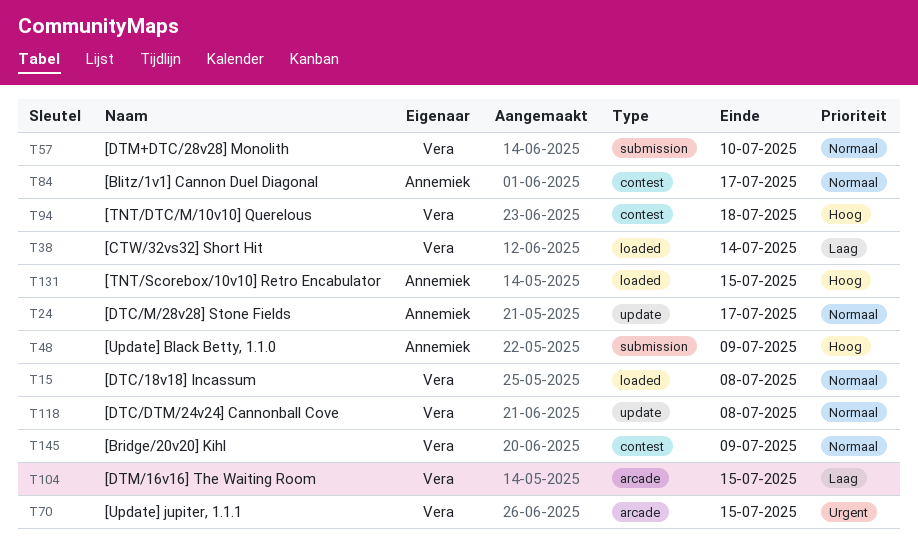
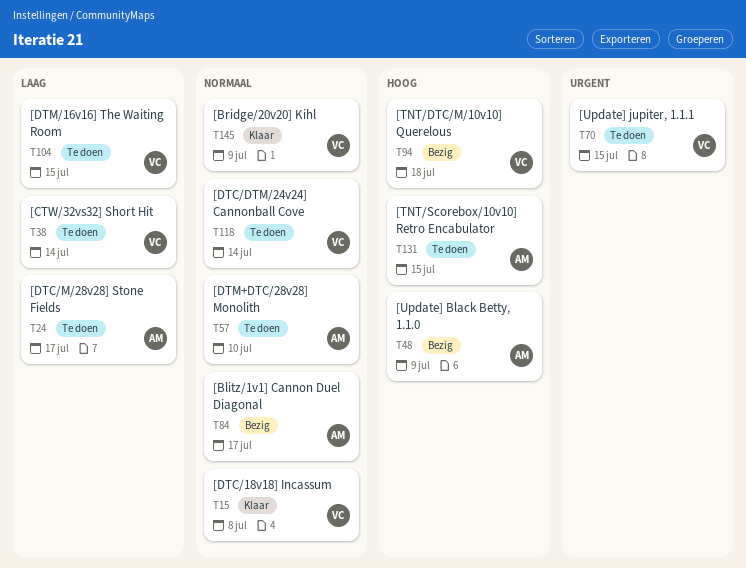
T24, priority: Normaal -> Laag
T57, owner: Vera -> Annemiek
T118, due: Jul 8 -> Jul 14

